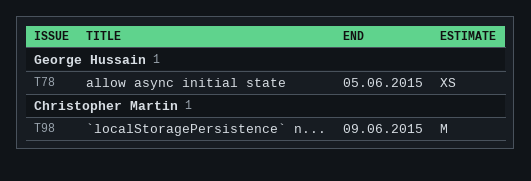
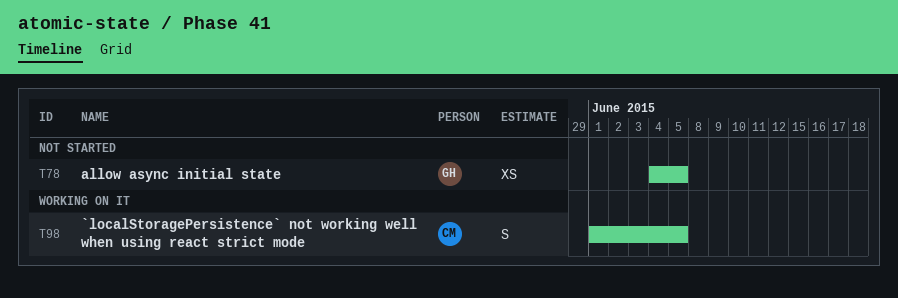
T98, estimate: M -> S
T98, due: Jun 9 -> Jun 5

